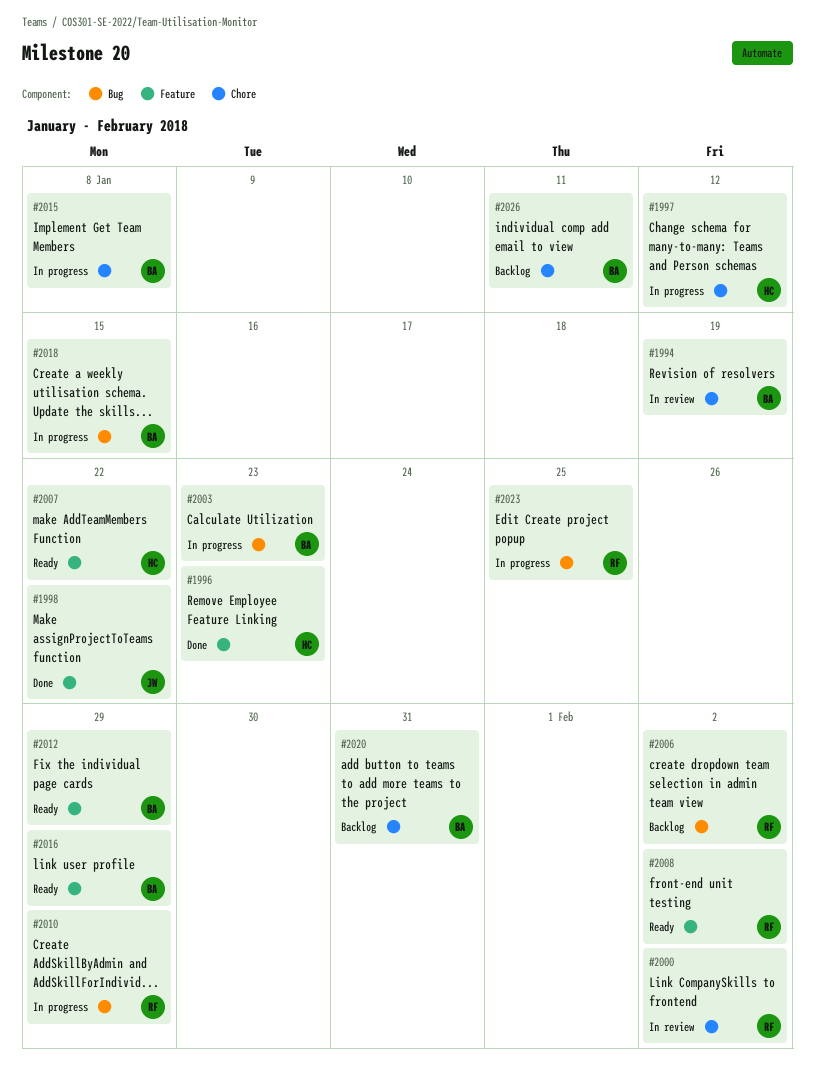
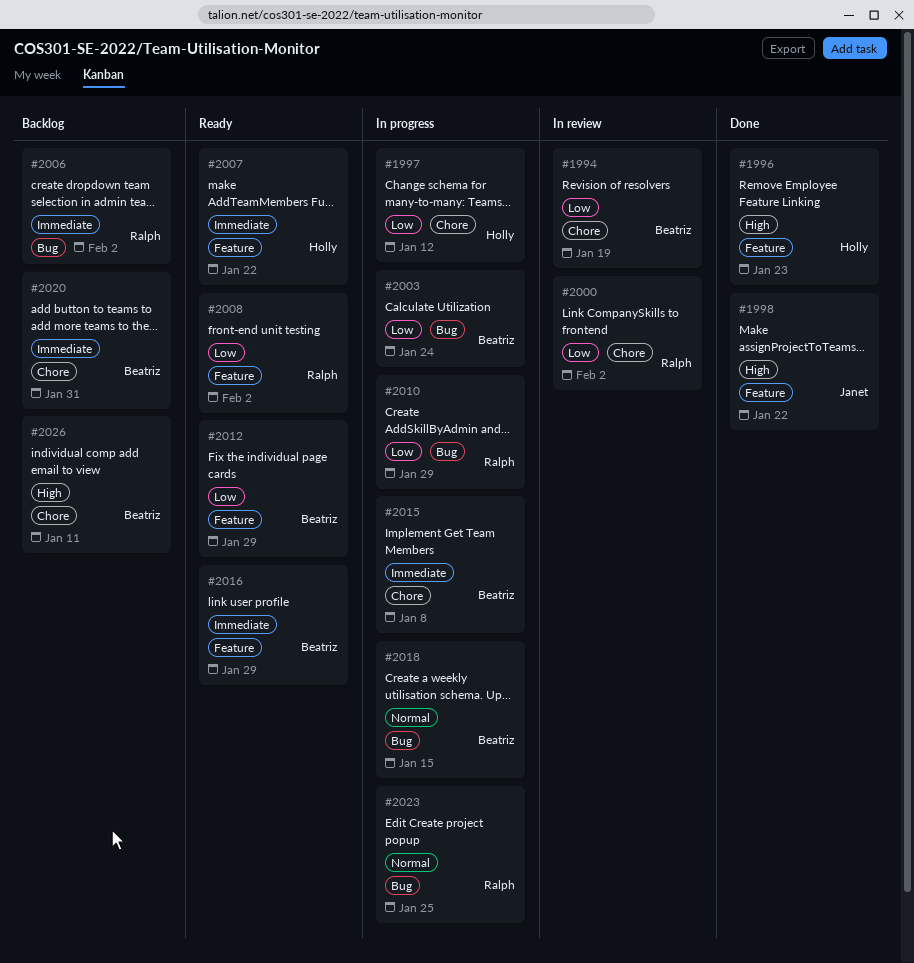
#2003, due: Jan 23 -> Jan 24

